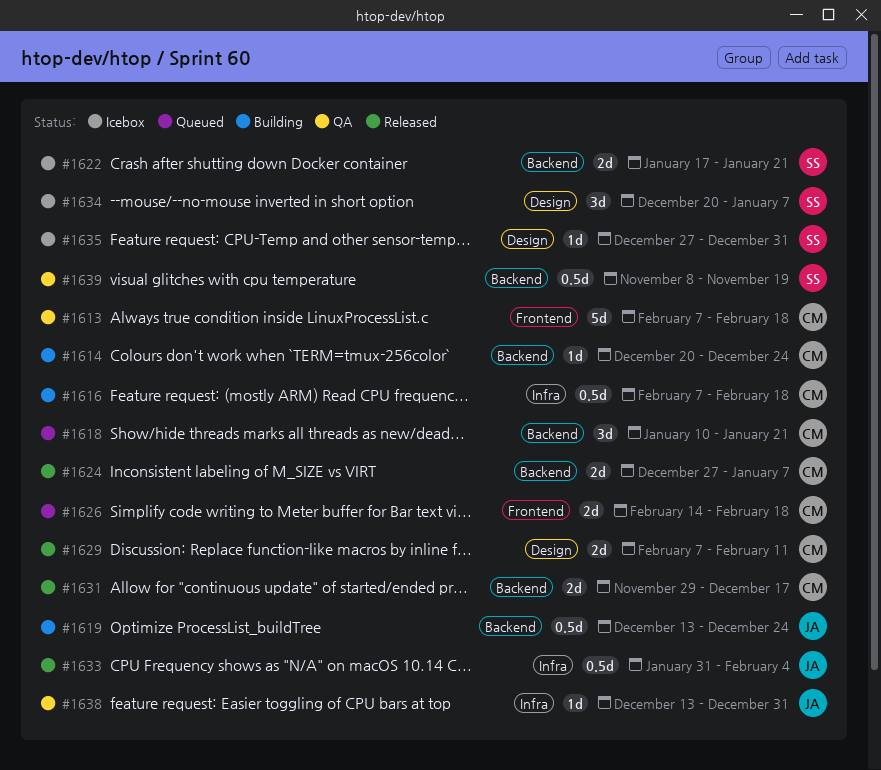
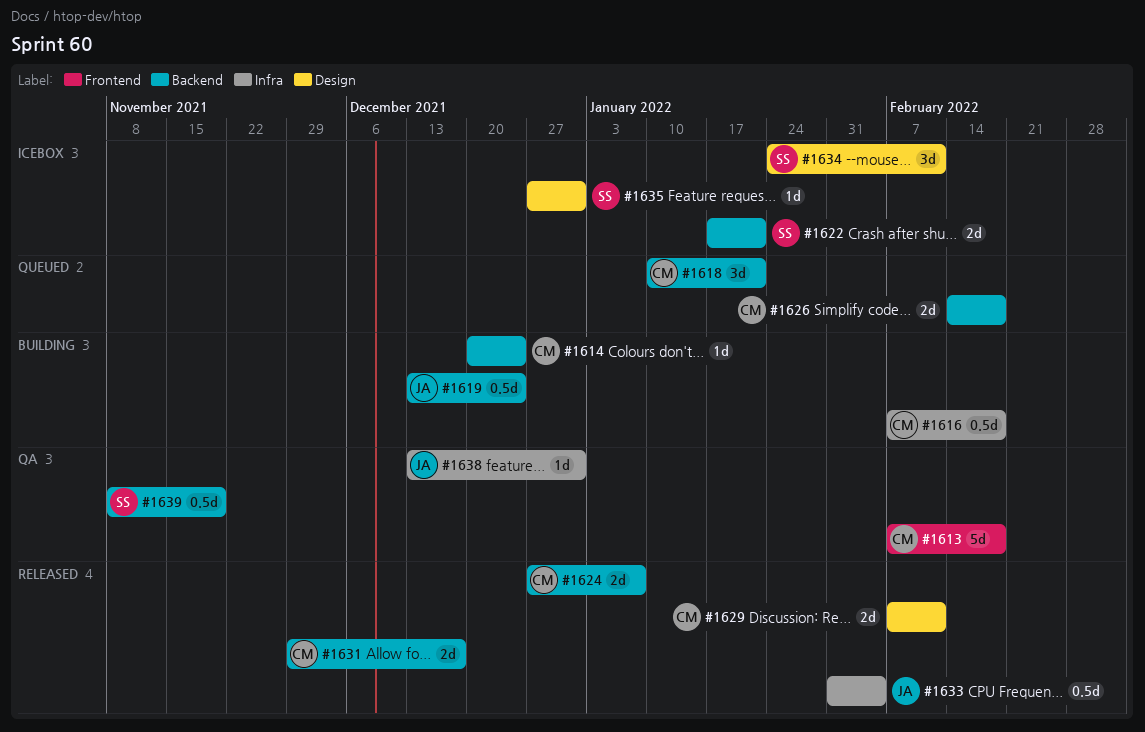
#1626, label: Frontend -> Backend
#1634, start: Dec 20 -> Jan 24
#1634, due: Jan 7 -> Feb 11

